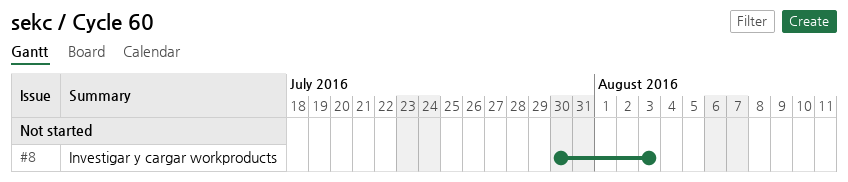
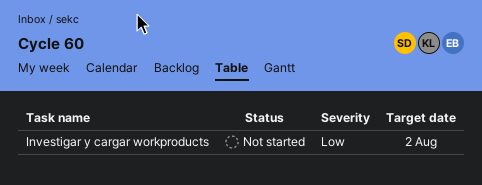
Investigar y cargar workproducts, due: Aug 3 -> Aug 2

